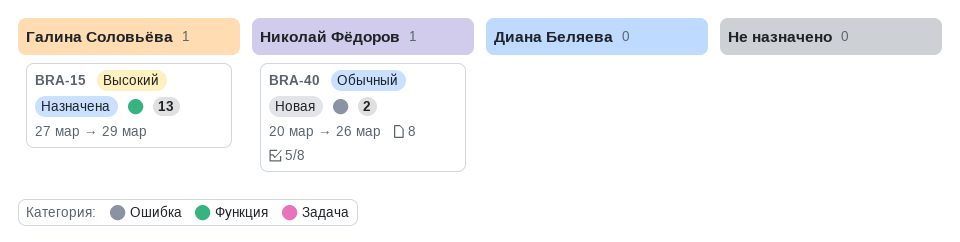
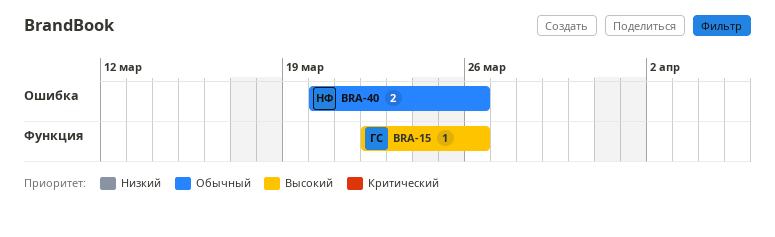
BRA-15, estimate: 13 -> 1
BRA-15, start: Mar 27 -> Mar 22
BRA-15, due: Mar 29 -> Mar 26

